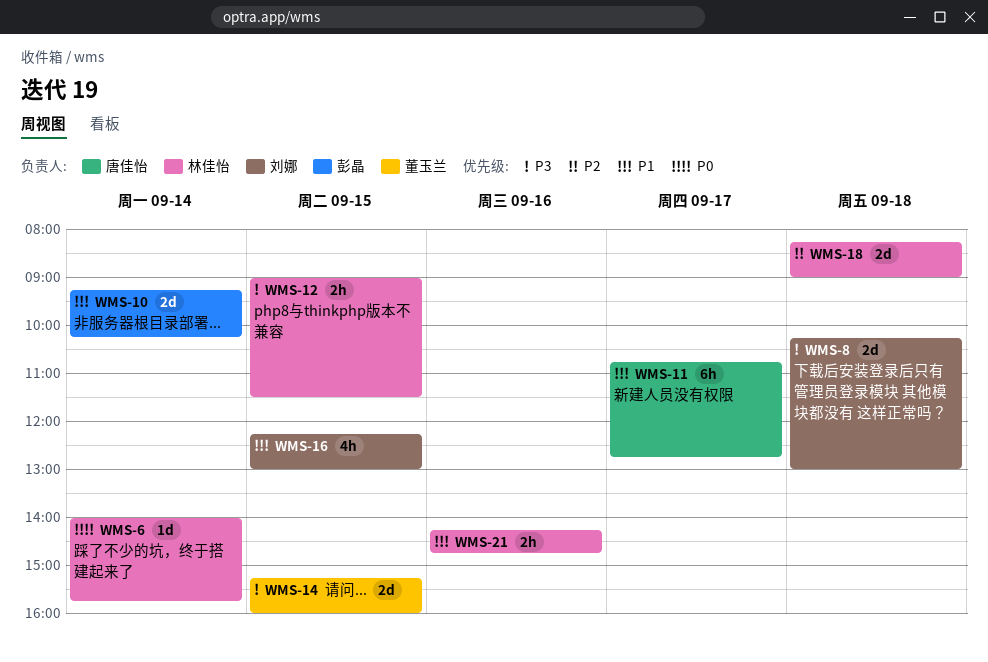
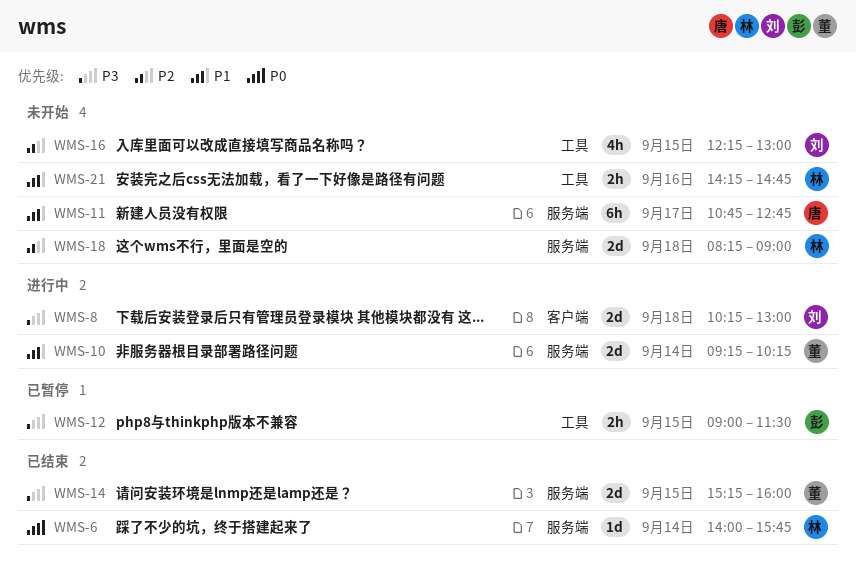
WMS-10, owner: 彭晶 -> 董玉兰
WMS-12, owner: 林佳怡 -> 彭晶
WMS-16, priority: P1 -> P2

